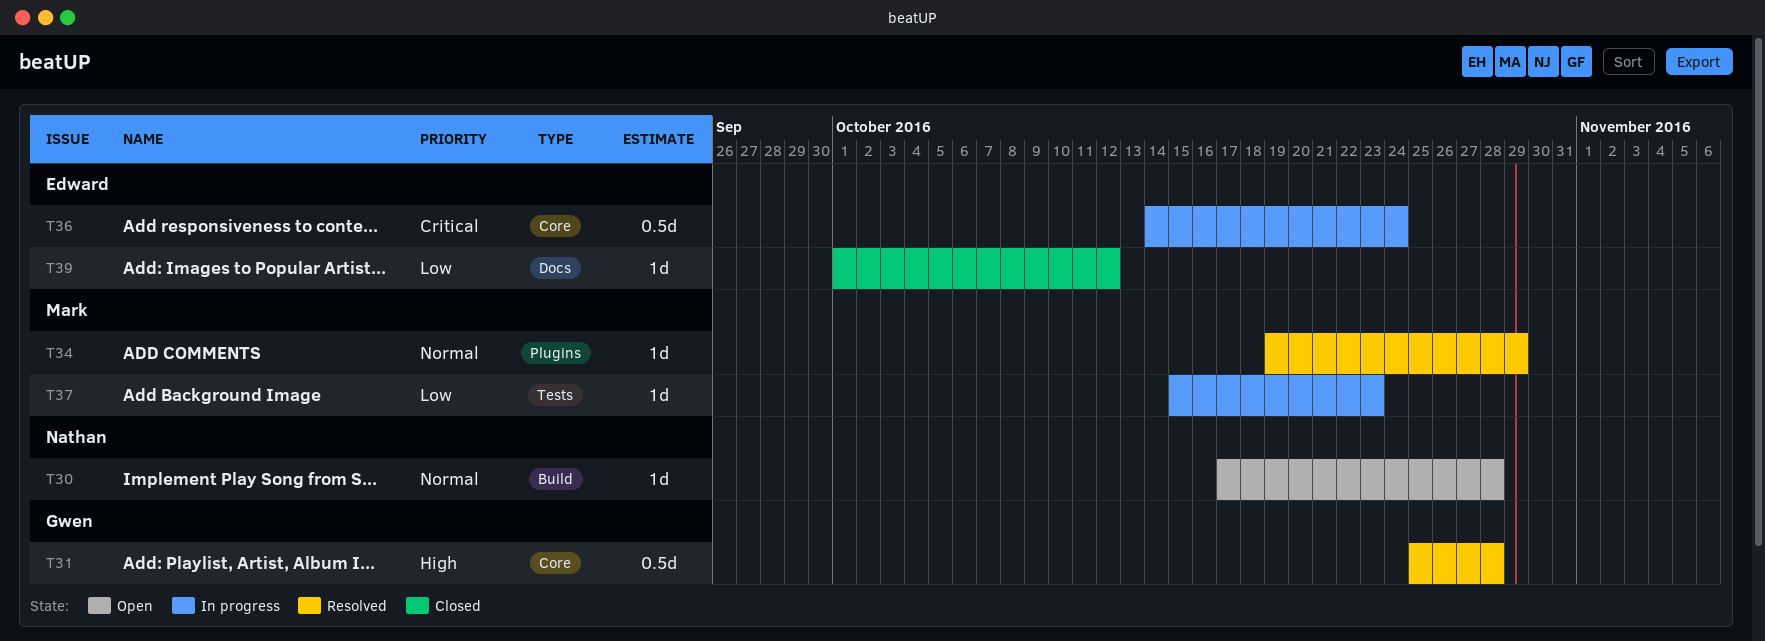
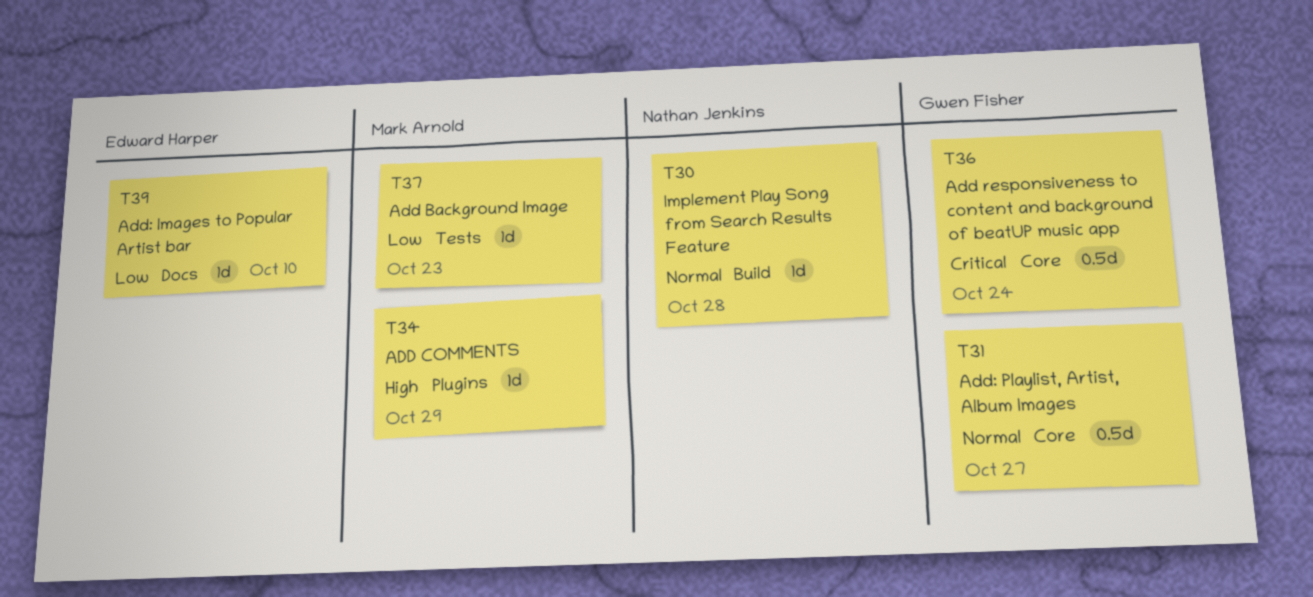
T31, priority: High -> Normal
T31, due: Oct 28 -> Oct 27
T34, priority: Normal -> High
T36, owner: Edward Harper -> Gwen Fisher
T39, due: Oct 12 -> Oct 10

